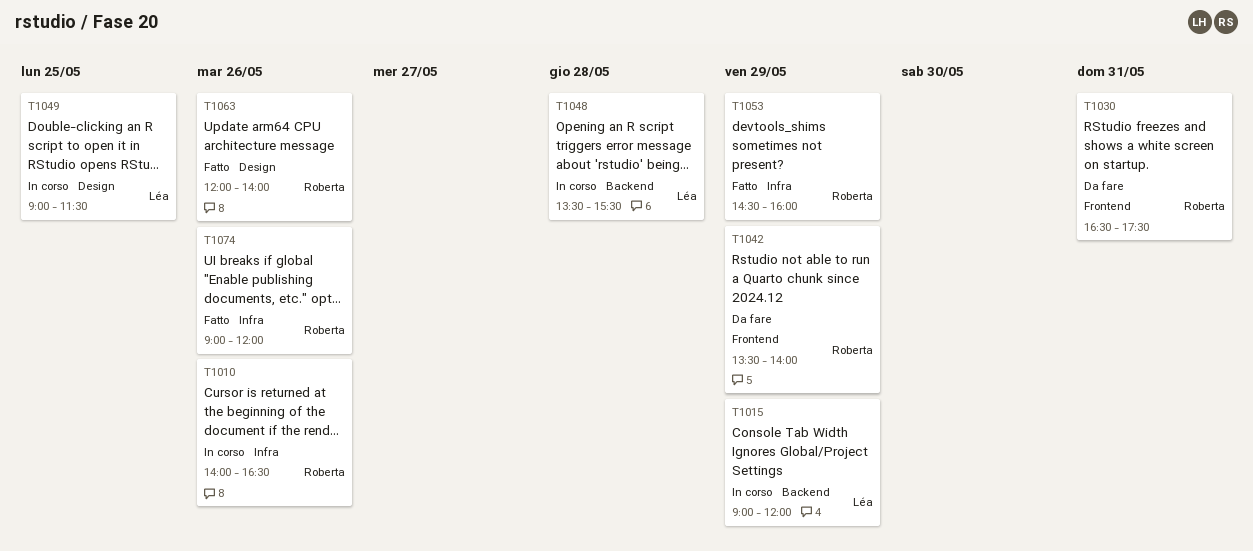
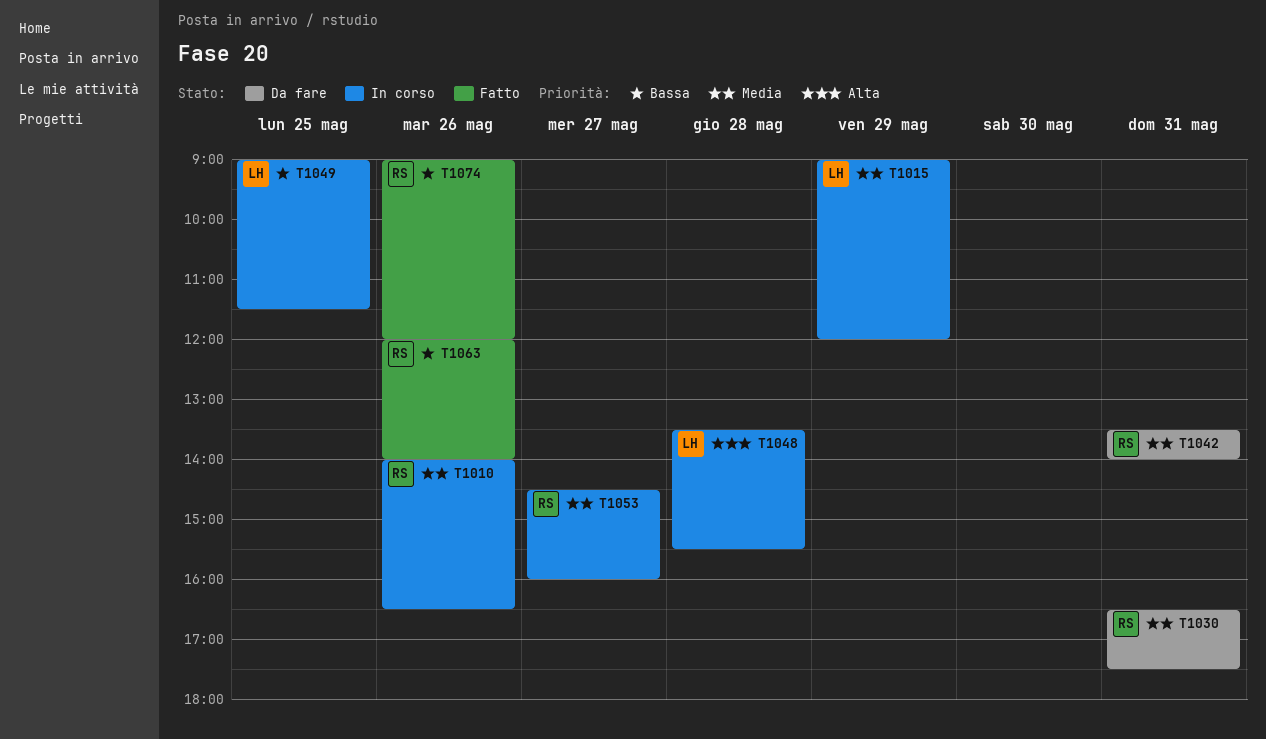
T1042, day: May 29 -> May 31
T1053, status: Fatto -> In corso
T1053, day: May 29 -> May 27

